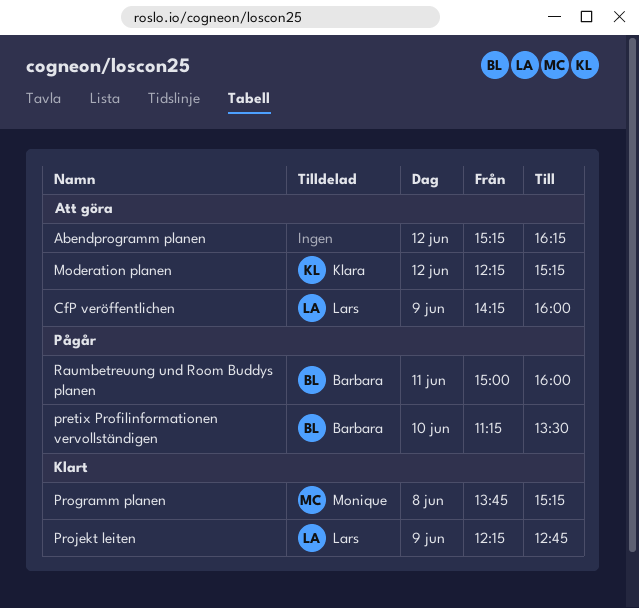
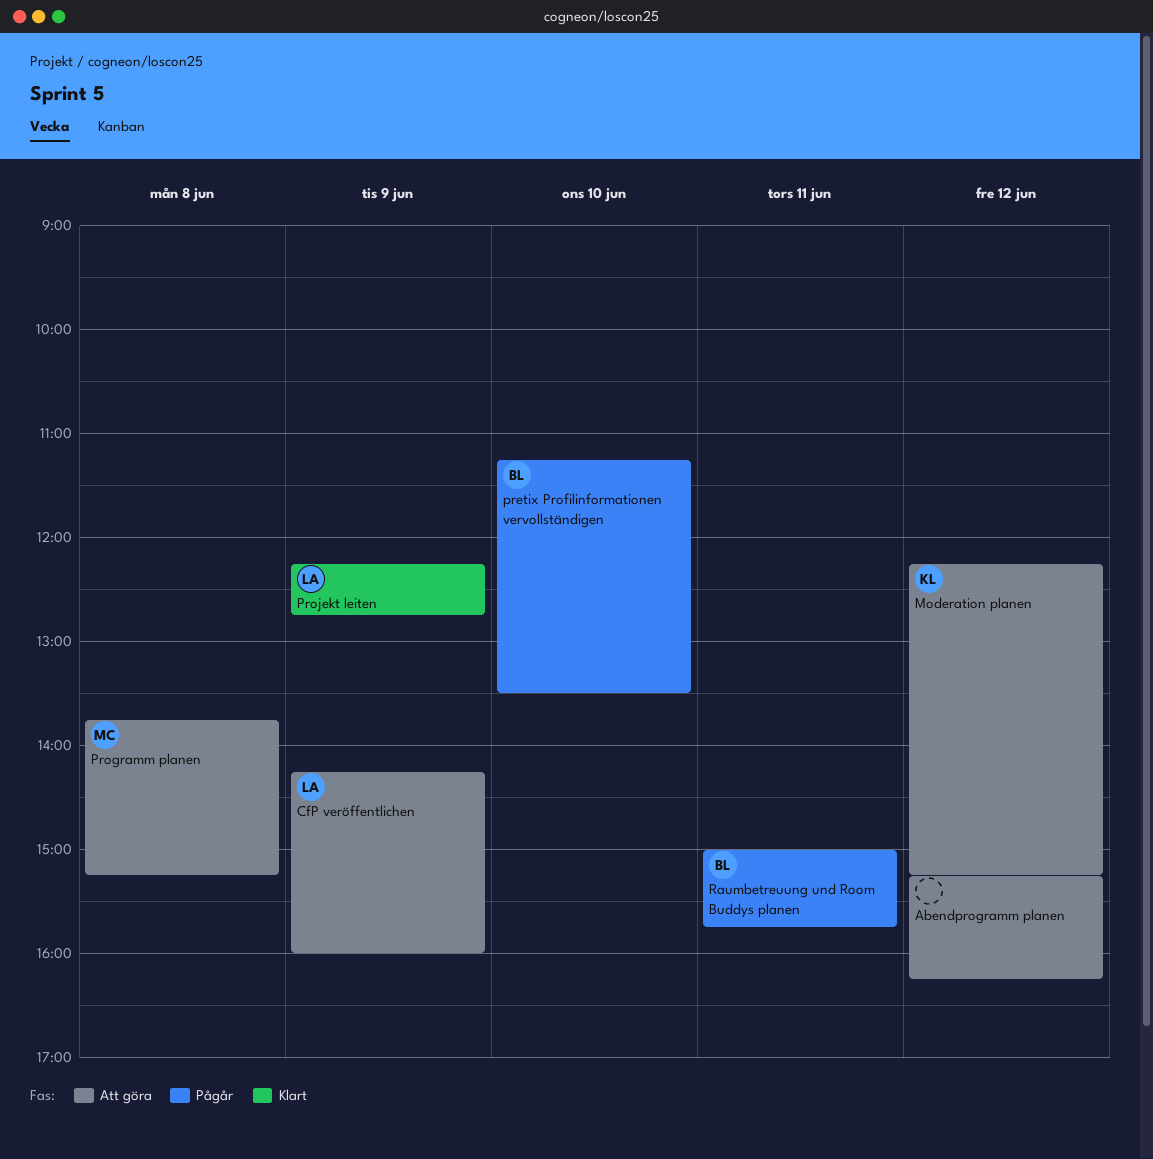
Programm planen, status: Klart -> Att göra
Raumbetreuung und Room Buddys planen, ends: 16:00 -> 15:45

